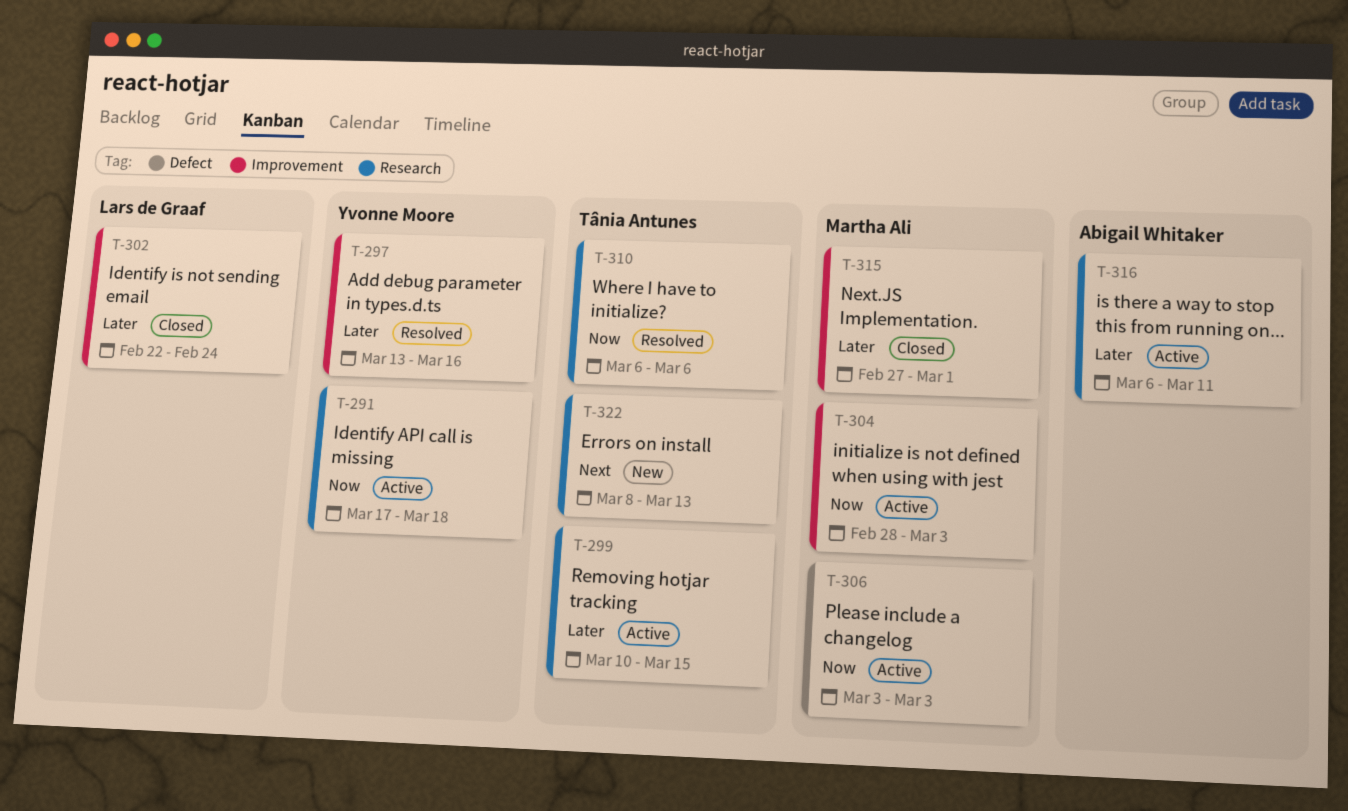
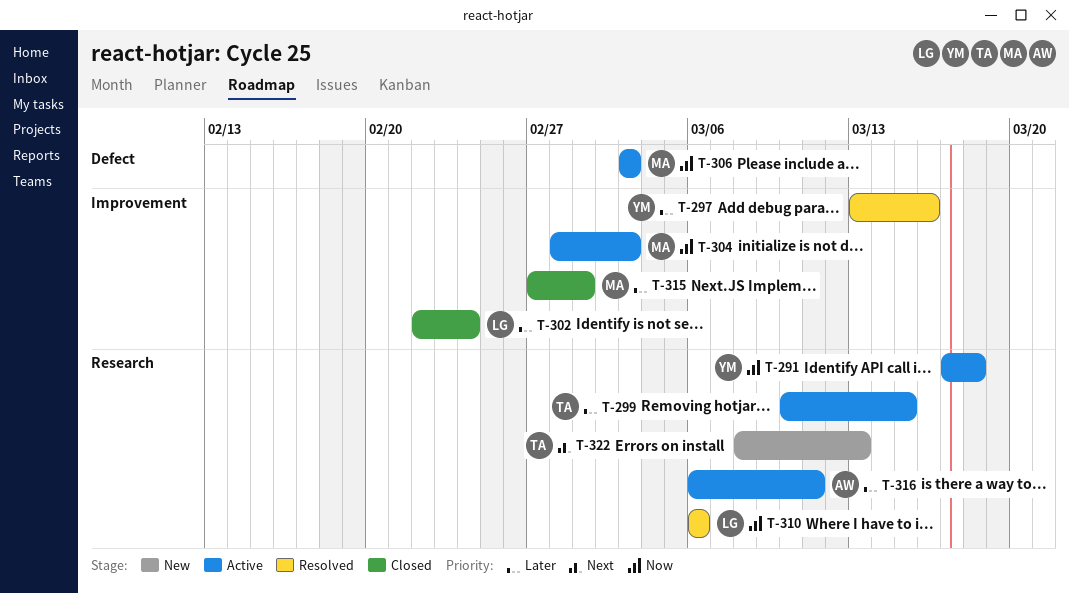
T-310, owner: Tânia Antunes -> Lars de Graaf

